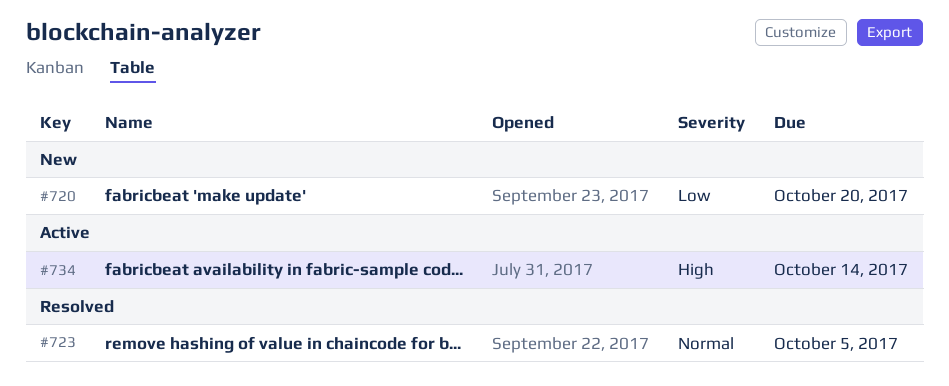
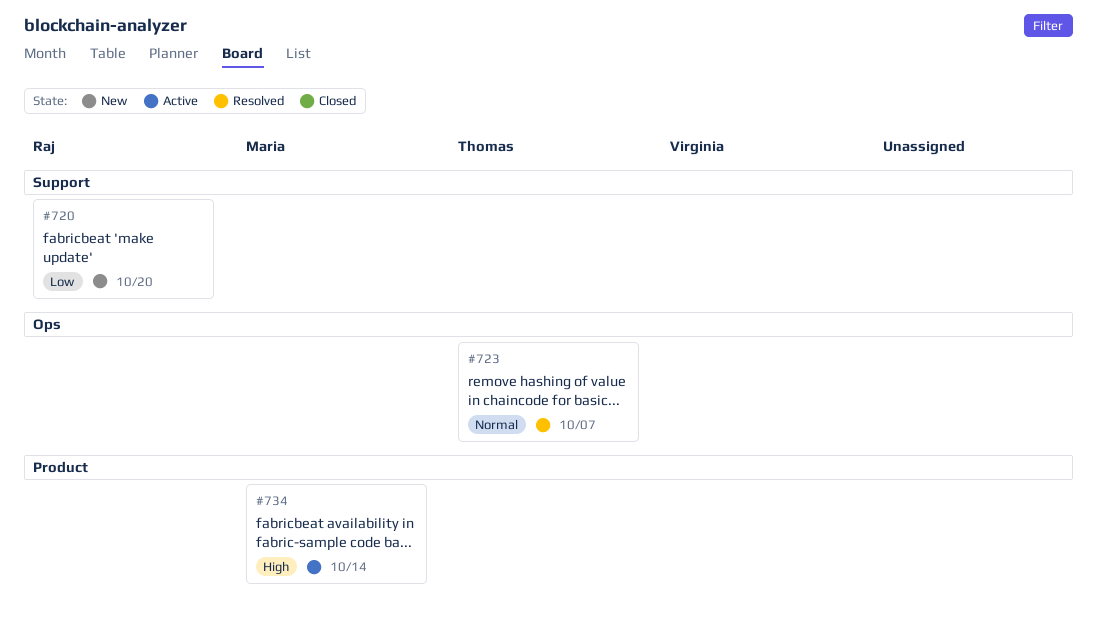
#723, due: Oct 5 -> Oct 7

